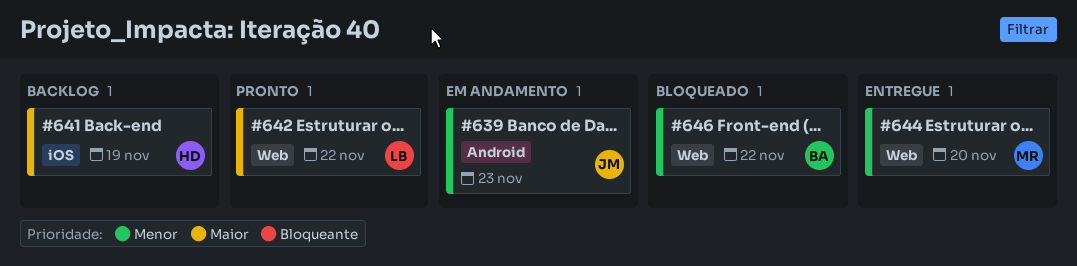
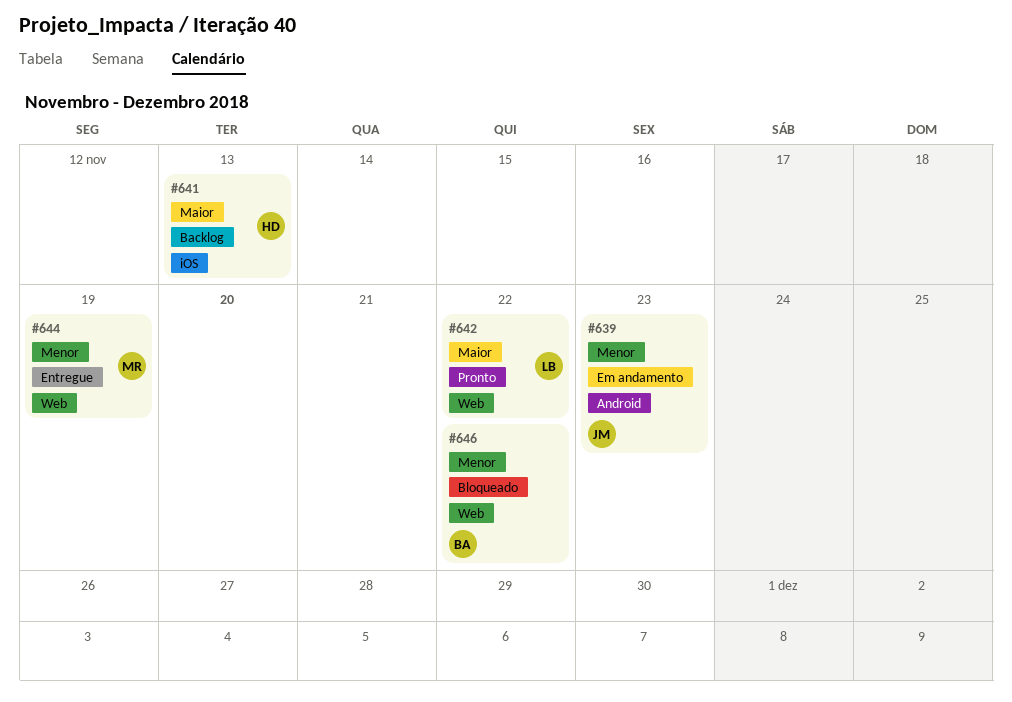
#641, due: Nov 19 -> Nov 13
#644, due: Nov 20 -> Nov 19

